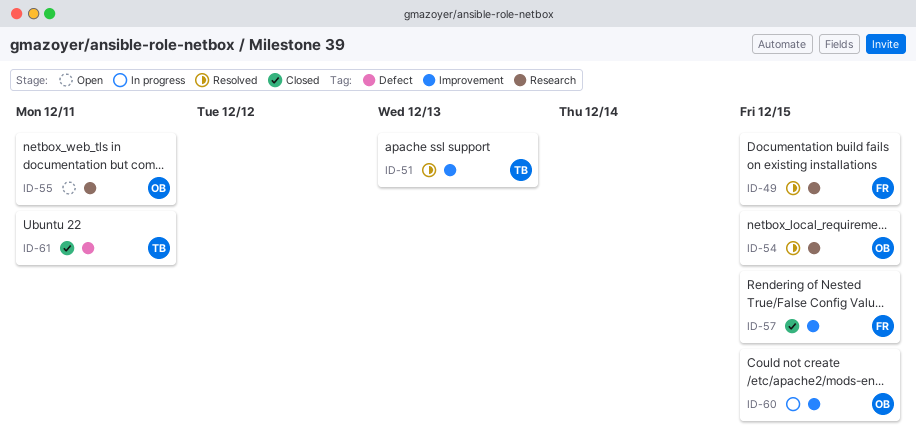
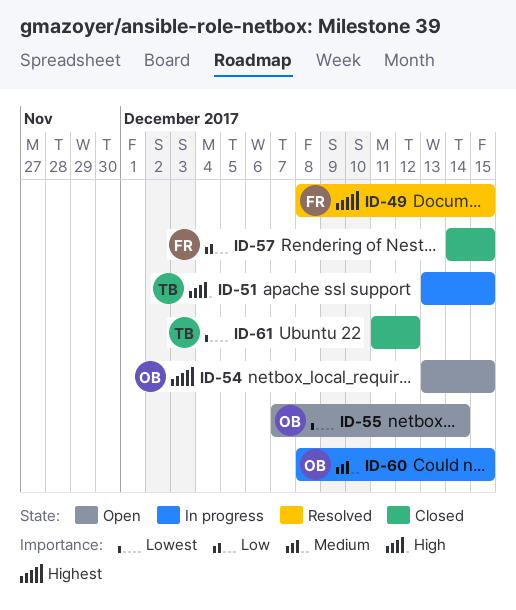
ID-51, status: Resolved -> In progress
ID-51, due: Dec 13 -> Dec 15
ID-54, status: Resolved -> Open
ID-55, due: Dec 11 -> Dec 14
ID-61, due: Dec 11 -> Dec 12

